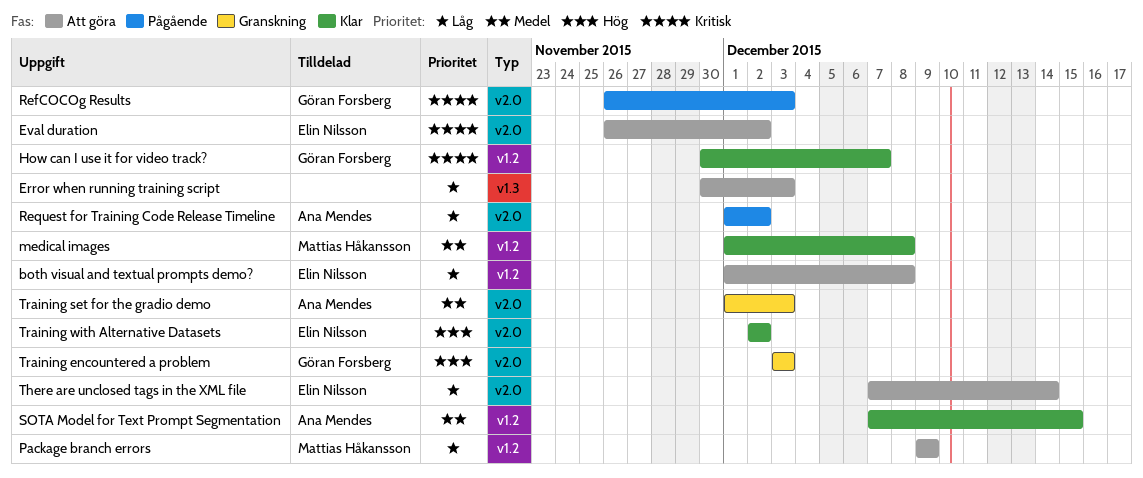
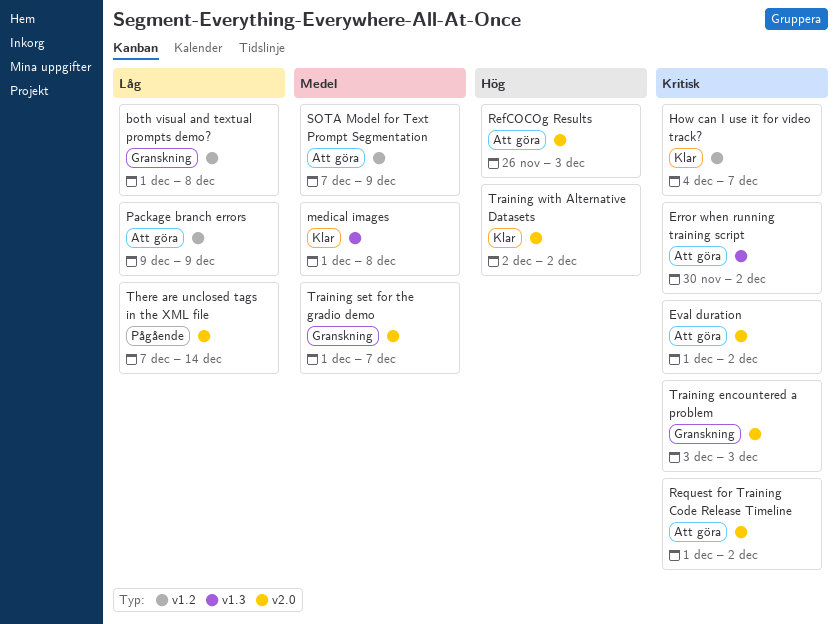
both visual and textual prompts demo?, status: Att göra -> Granskning
Error when running training script, priority: Låg -> Kritisk
Error when running training script, due: Dec 3 -> Dec 2
Eval duration, start: Nov 26 -> Dec 1
How can I use it for video track?, start: Nov 30 -> Dec 4
medical images, label: v1.2 -> v1.3
RefCOCOg Results, status: Pågående -> Att göra
RefCOCOg Results, priority: Kritisk -> Hög
Request for Training Code Release Timeline, status: Pågående -> Att göra
Request for Training Code Release Timeline, priority: Låg -> Kritisk
SOTA Model for Text Prompt Segmentation, status: Klar -> Att göra
SOTA Model for Text Prompt Segmentation, due: Dec 15 -> Dec 9
There are unclosed tags in the XML file, status: Att göra -> Pågående
Training encountered a problem, priority: Hög -> Kritisk
Training set for the gradio demo, due: Dec 3 -> Dec 7

